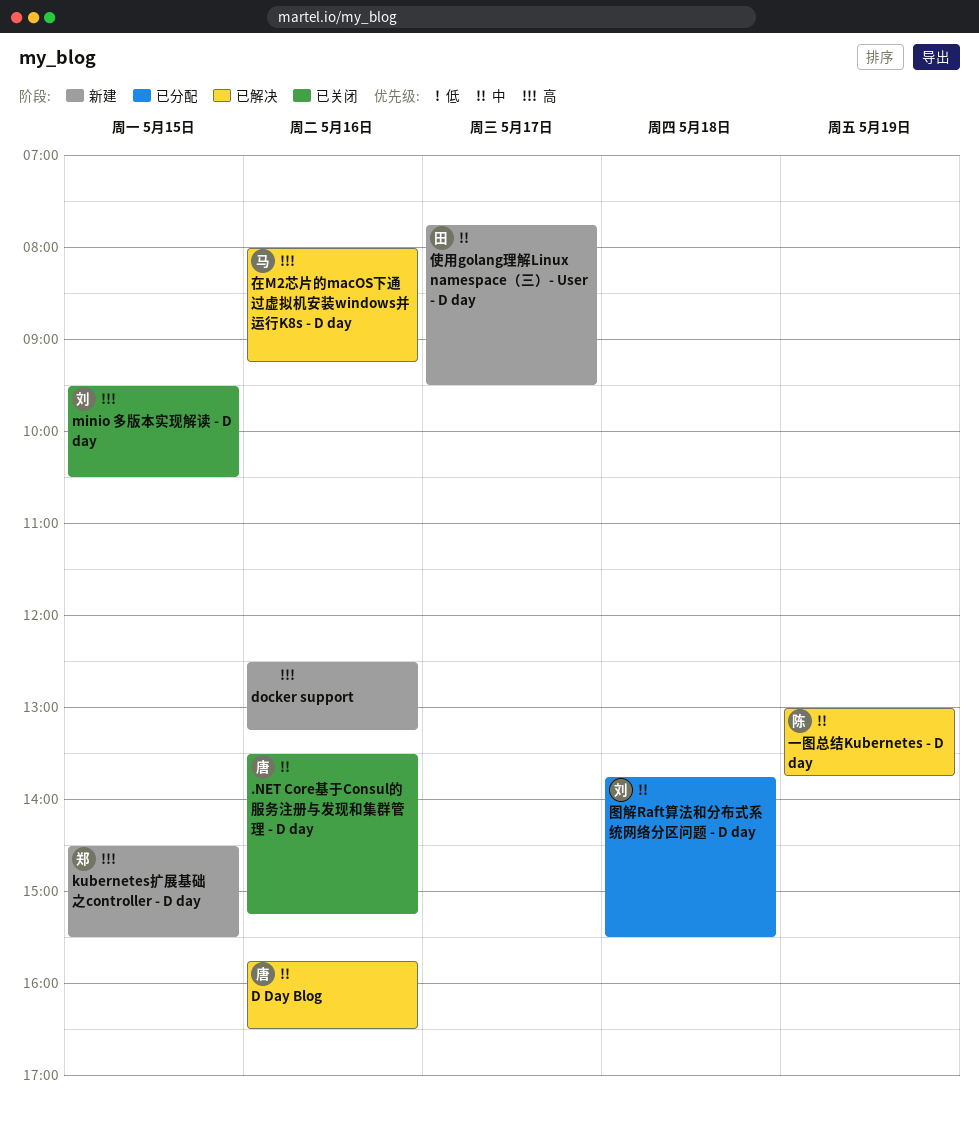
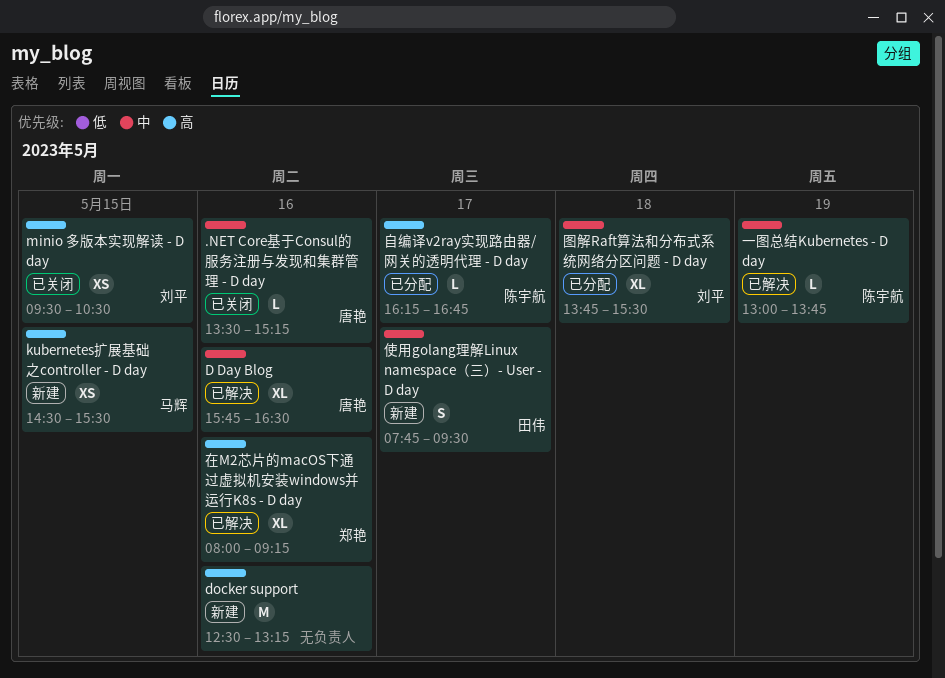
kubernetes扩展基础之controller - D day, owner: 郑艳 -> 马辉
在M2芯片的macOS下通过虚拟机安装windows并运行K8s - D day, owner: 马辉 -> 郑艳
自编译v2ray实现路由器/网关的透明代理 - D day: none -> present

